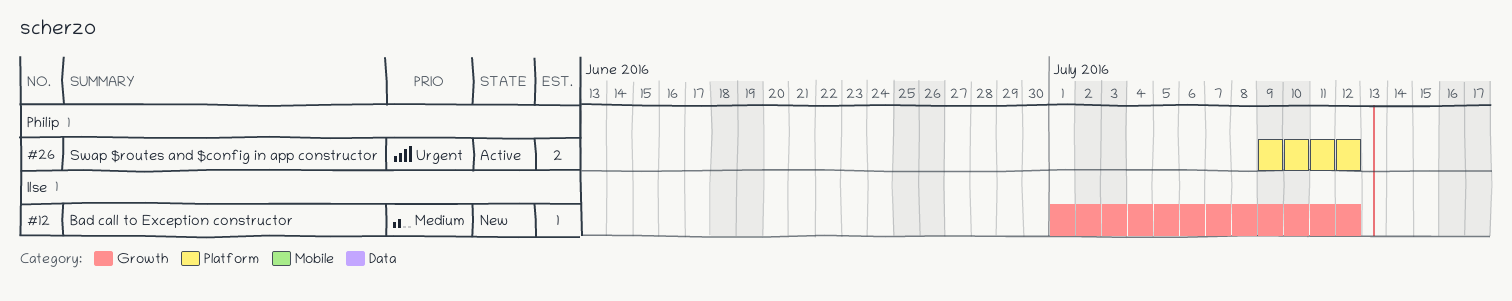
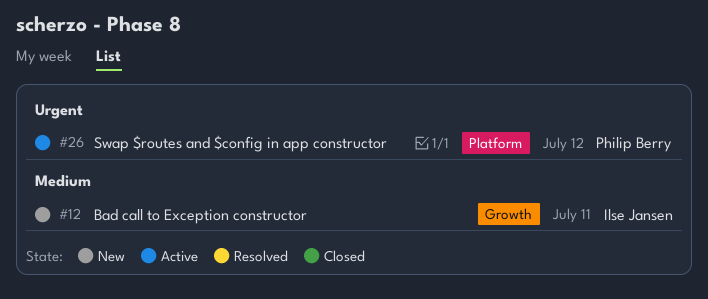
#12, due: Jul 12 -> Jul 11

